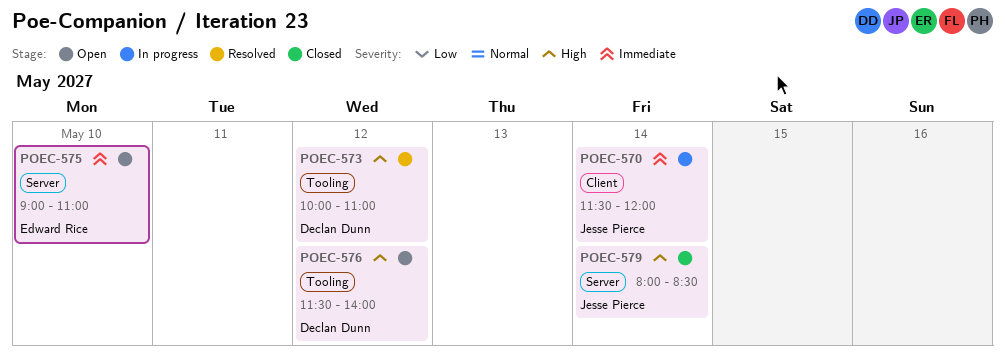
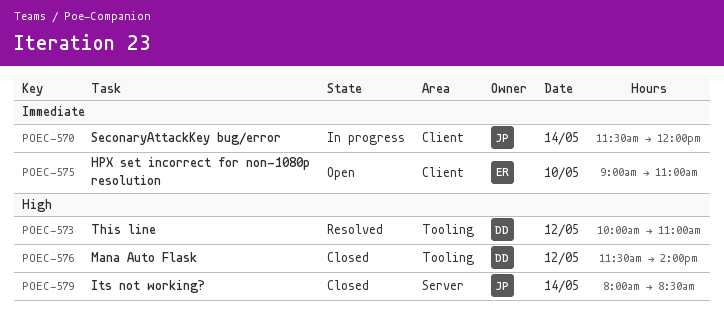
POEC-575, label: Server -> Client
POEC-576, status: Open -> Closed

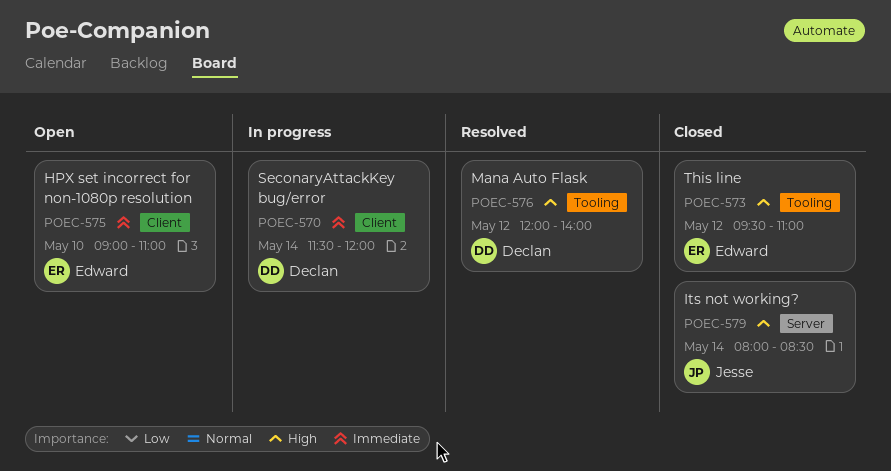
POEC-570, owner: Jesse -> Declan
POEC-573, status: Resolved -> Closed
POEC-573, owner: Declan -> Edward
POEC-573, begins: 10:00 -> 09:30
POEC-576, status: Closed -> Resolved
POEC-576, begins: 11:30 -> 12:00

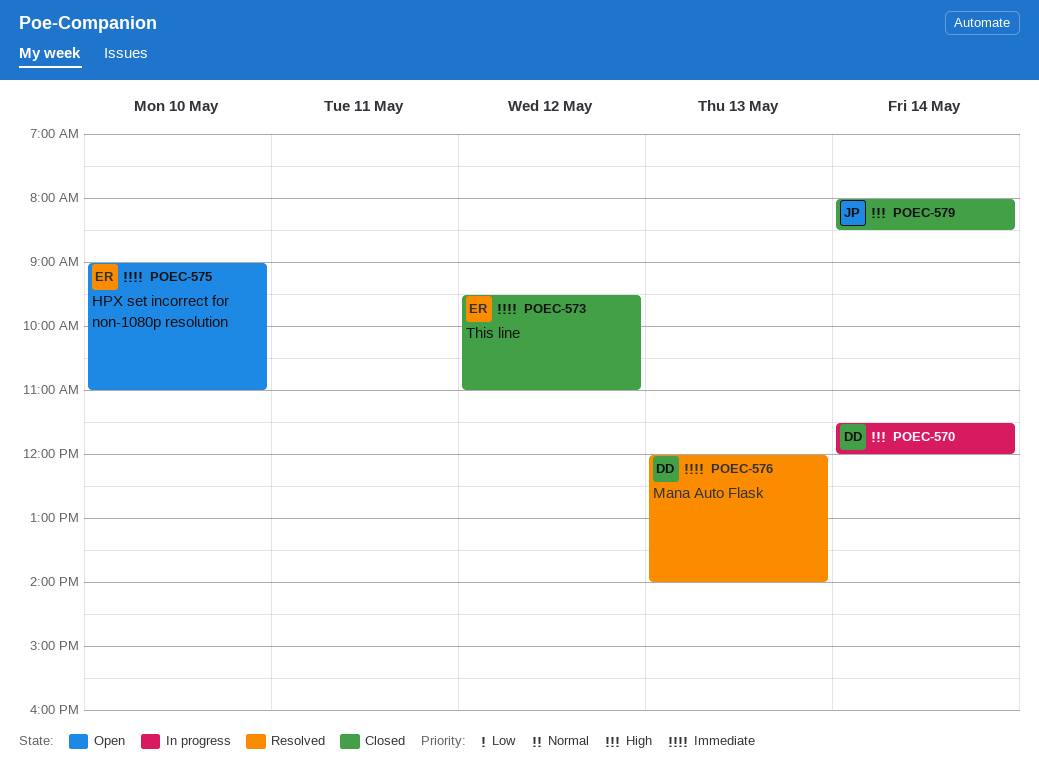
POEC-570, priority: Immediate -> High
POEC-573, priority: High -> Immediate
POEC-576, priority: High -> Immediate
POEC-576, day: May 12 -> May 13

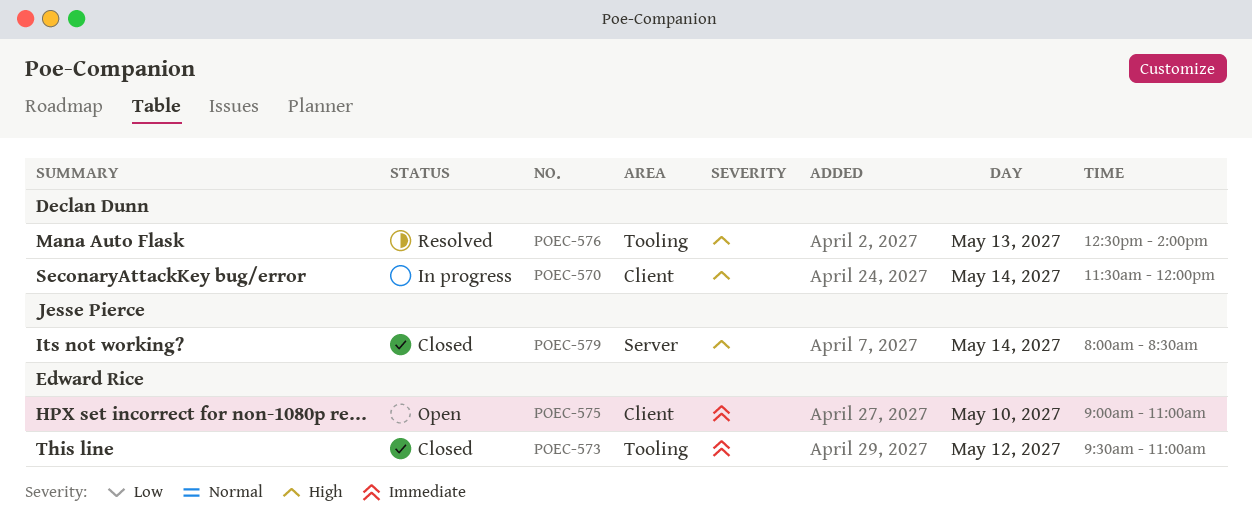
POEC-576, priority: Immediate -> High
POEC-576, begins: 12:00 -> 12:30

